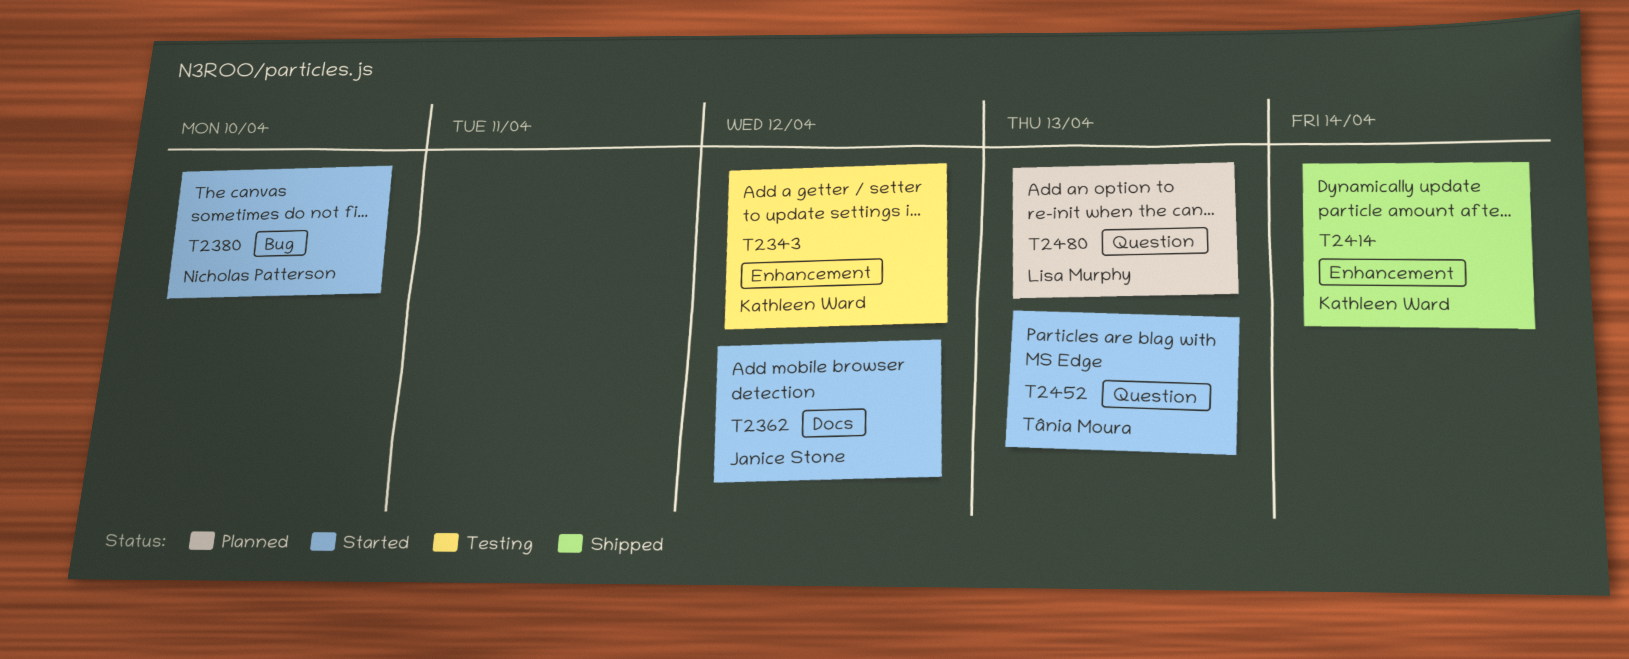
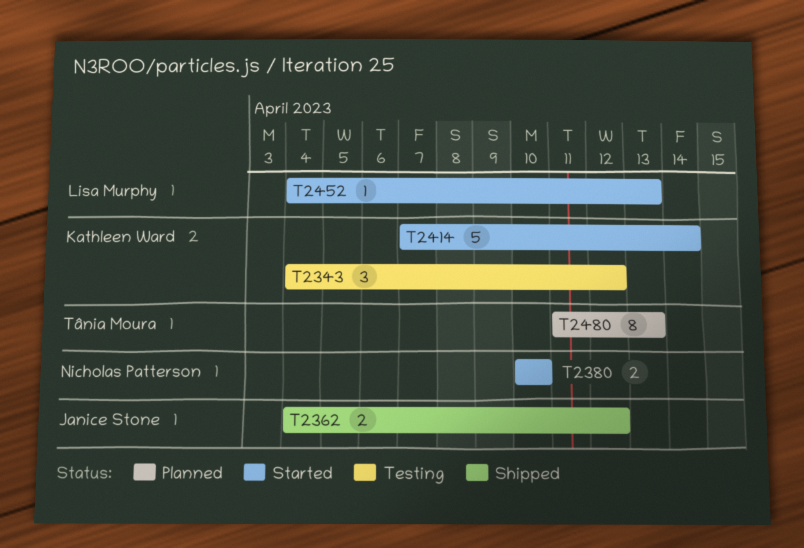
T2362, status: Started -> Shipped
T2414, status: Shipped -> Started
T2452, owner: Tânia Moura -> Lisa Murphy
T2480, owner: Lisa Murphy -> Tânia Moura

